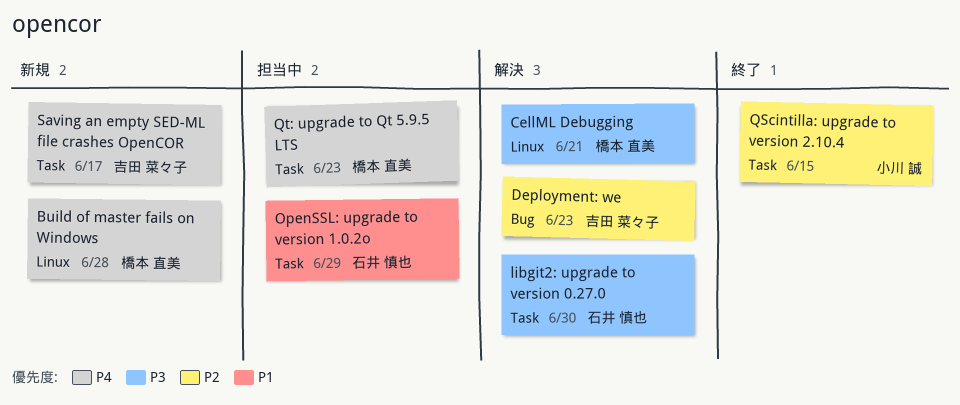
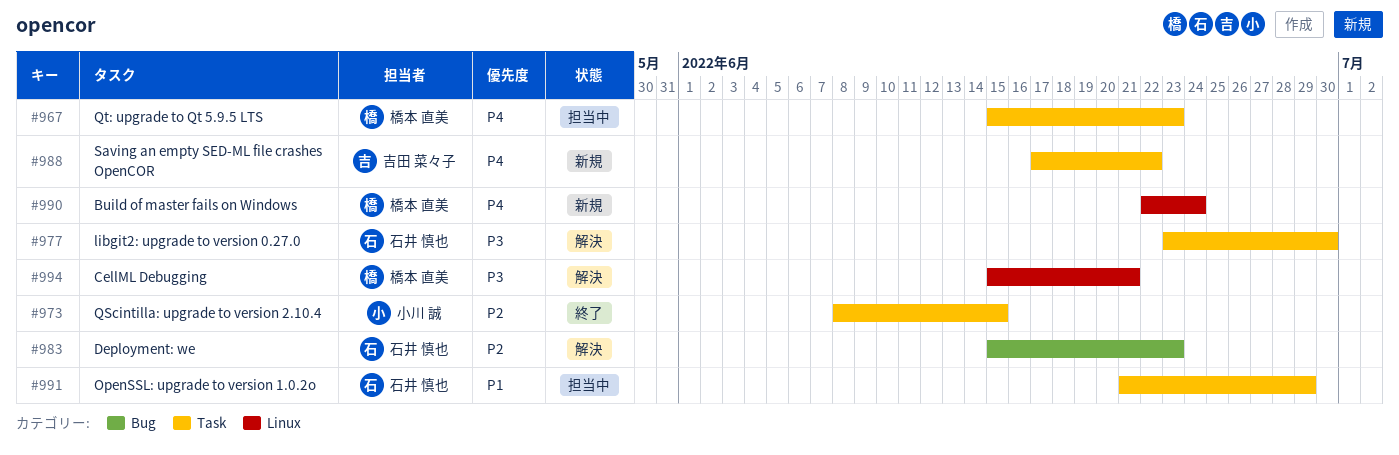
Build of master fails on Windows, due: Jun 28 -> Jun 24
Deployment: we, owner: 吉田 菜々子 -> 石井 慎也
Saving an empty SED-ML file crashes OpenCOR, due: Jun 17 -> Jun 22

